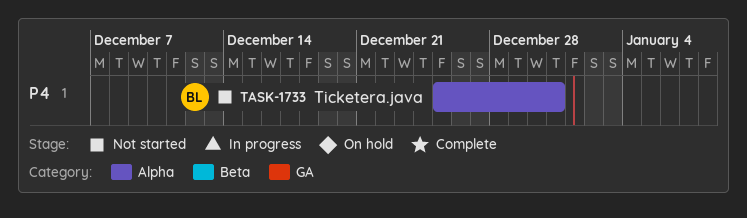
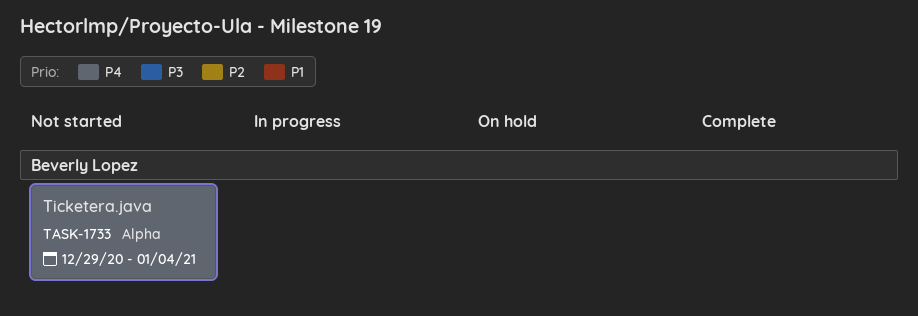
TASK-1733, start: Dec 25 -> Dec 29
TASK-1733, due: Dec 31 -> Jan 4

